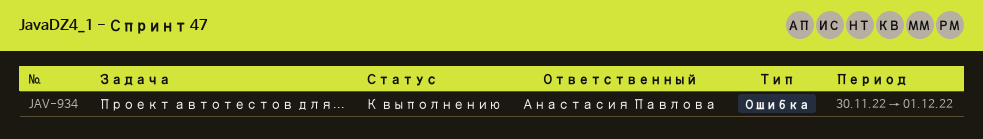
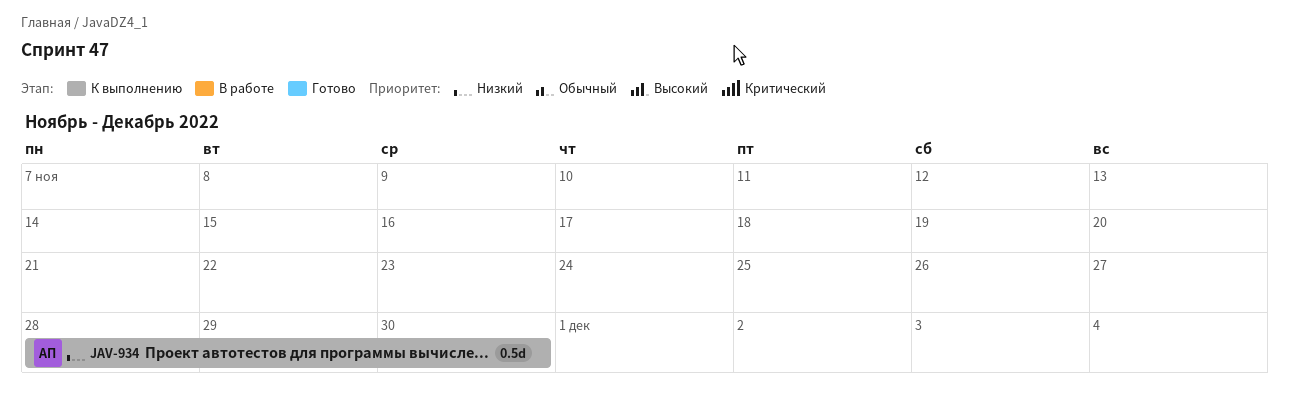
JAV-934, start: Nov 30 -> Nov 28
JAV-934, due: Dec 1 -> Nov 30

